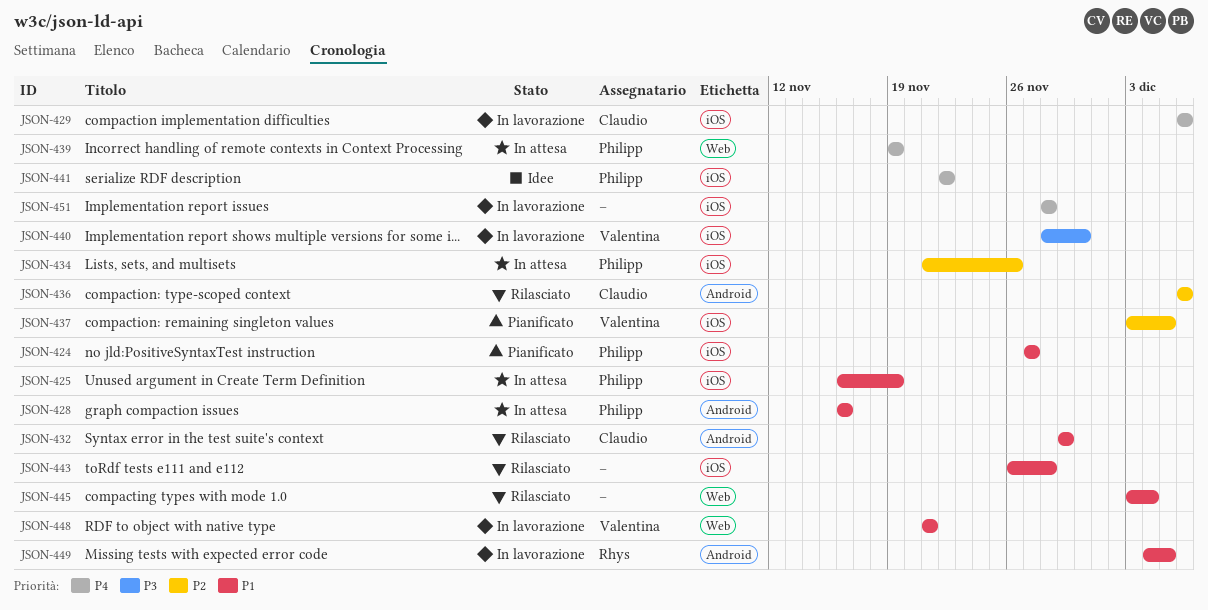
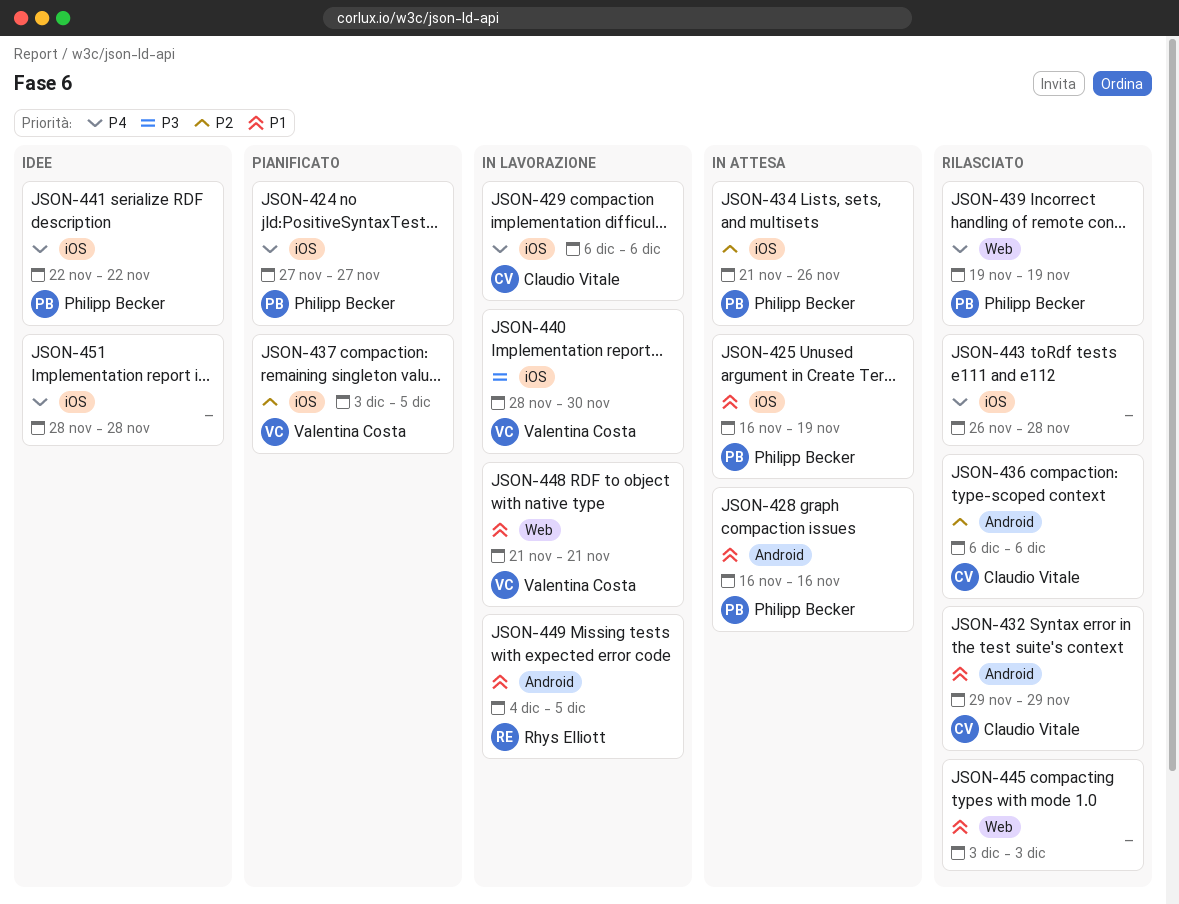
JSON-424, priority: P1 -> P4
JSON-439, status: In attesa -> Rilasciato
JSON-443, priority: P1 -> P4
JSON-445, due: Dec 4 -> Dec 3
JSON-451, status: In lavorazione -> Idee

